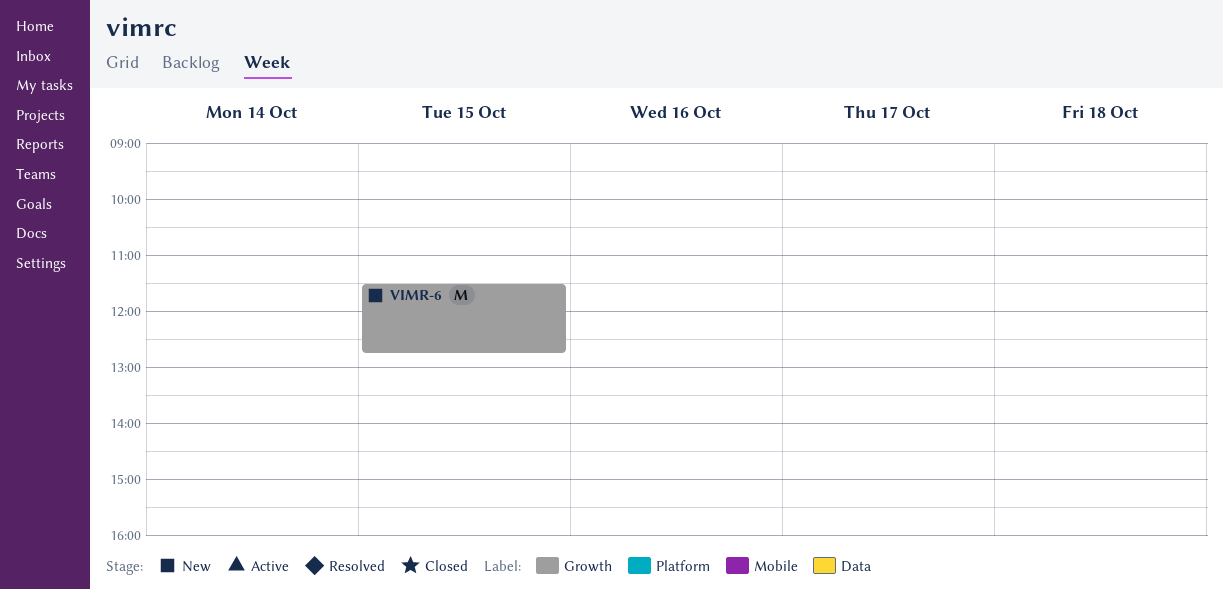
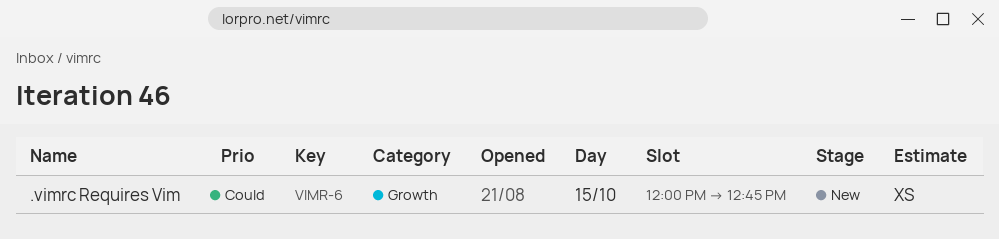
VIMR-6, estimate: M -> XS
VIMR-6, begins: 11:30 -> 12:00

